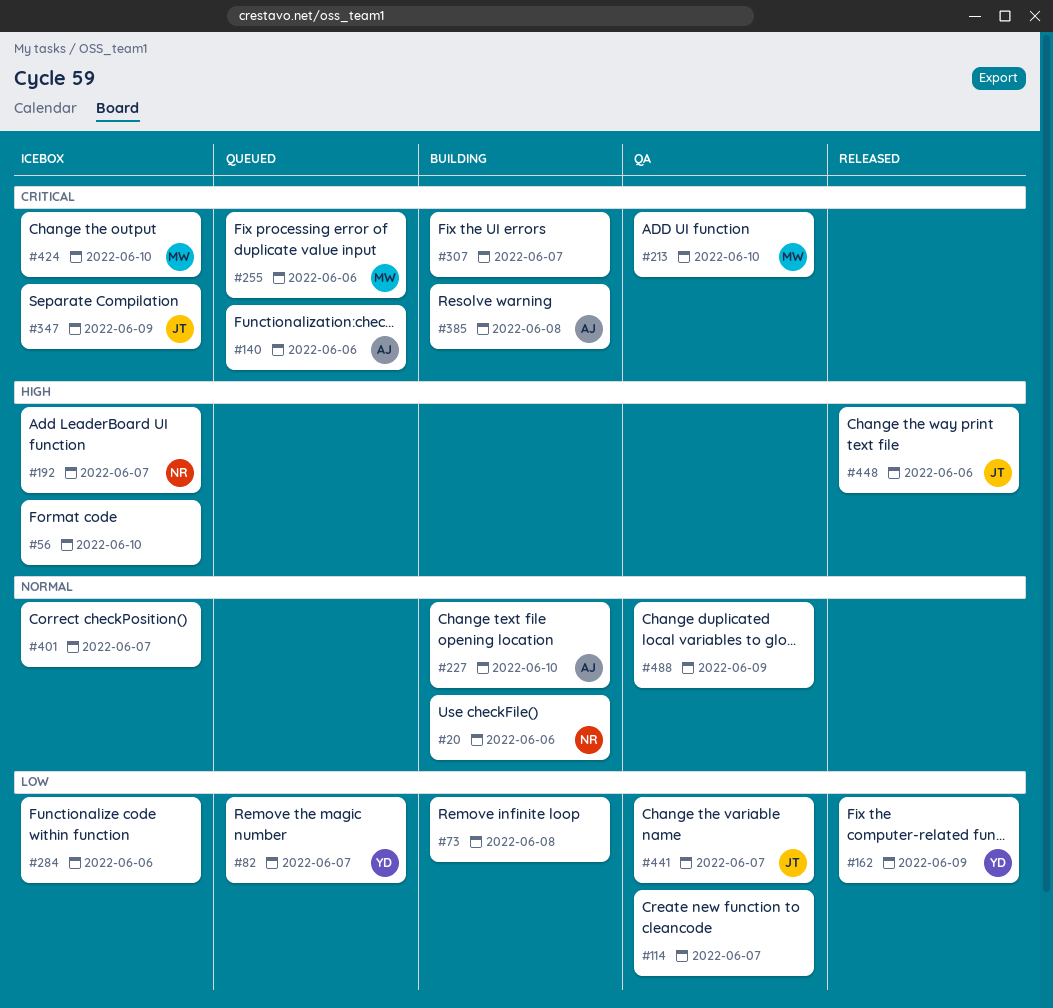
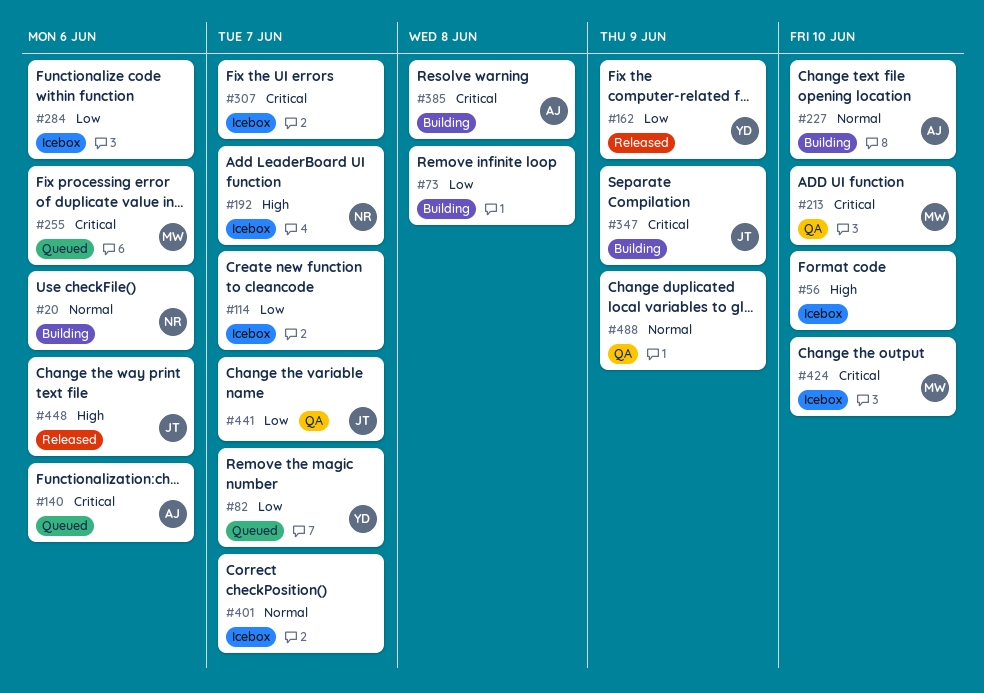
#114, status: QA -> Icebox
#307, status: Building -> Icebox
#347, status: Icebox -> Building

